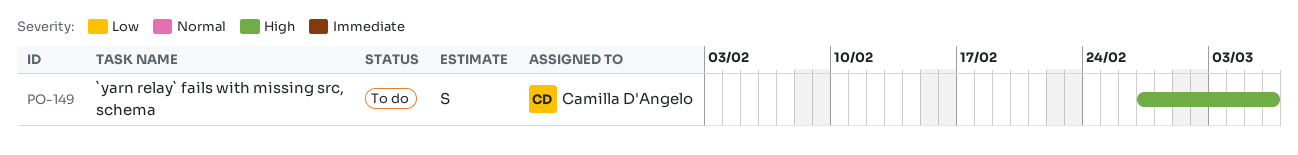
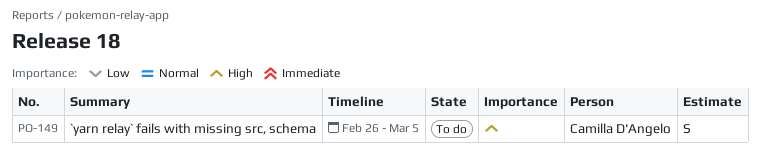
PO-149, start: Feb 27 -> Feb 26
PO-149, due: Mar 6 -> Mar 5

